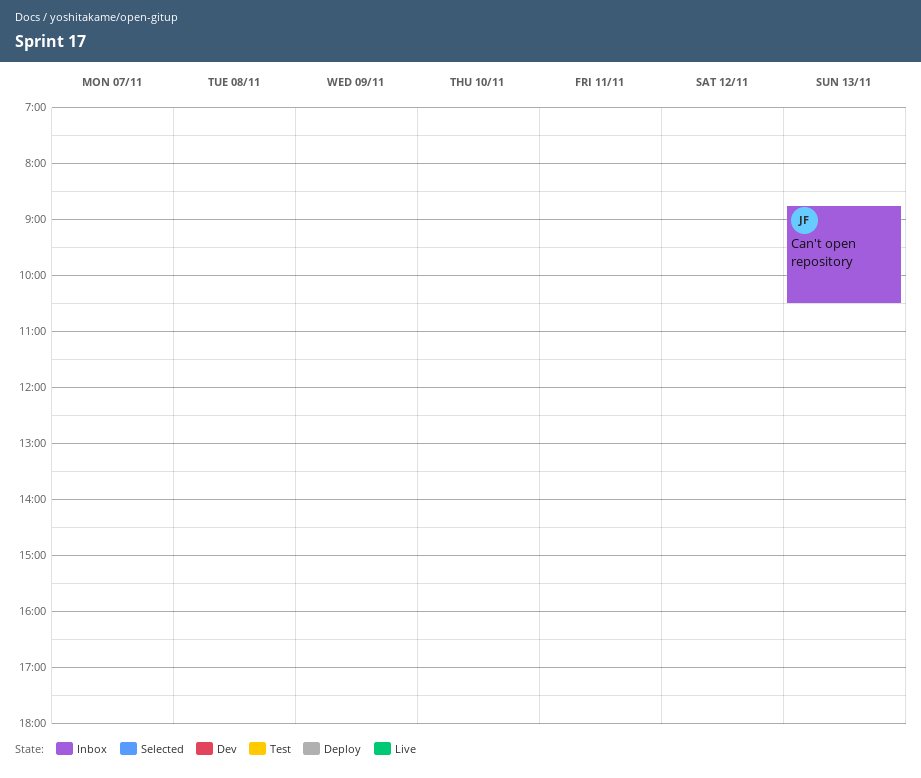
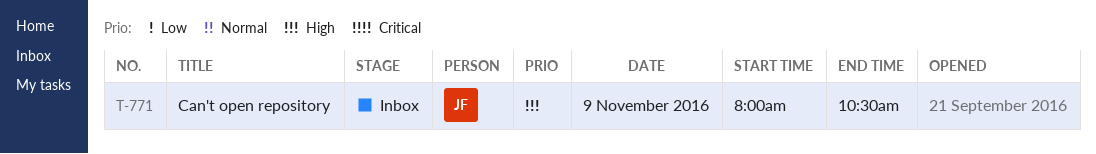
Can't open repository, day: Nov 13 -> Nov 9
Can't open repository, begins: 08:45 -> 08:00

